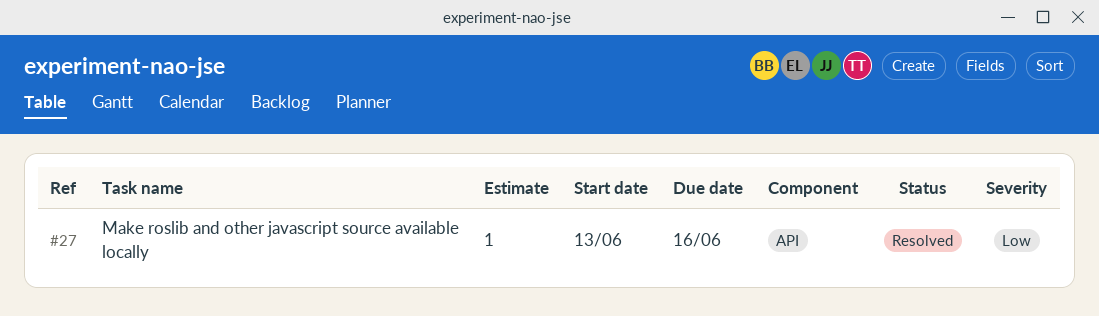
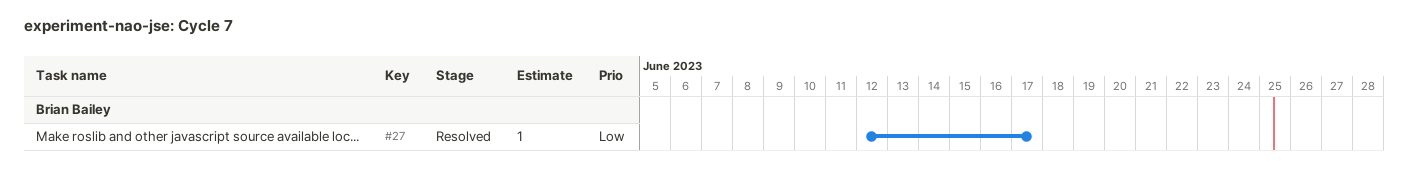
#27, start: Jun 13 -> Jun 12
#27, due: Jun 16 -> Jun 17

